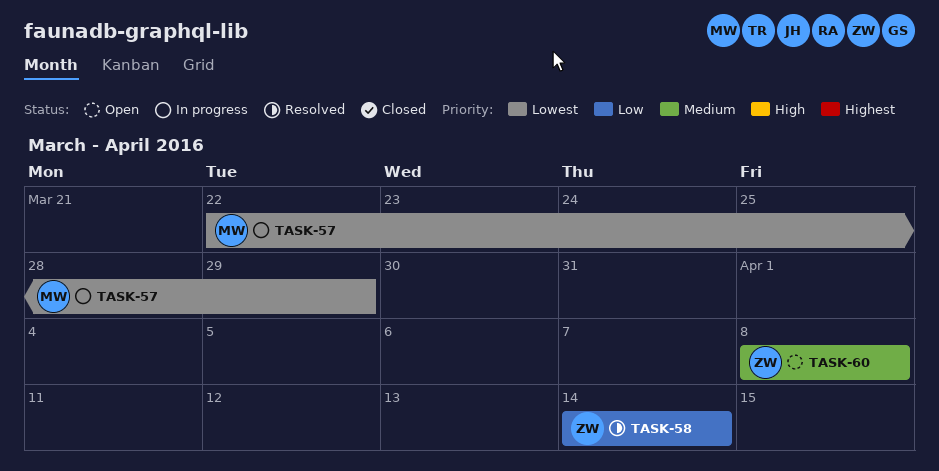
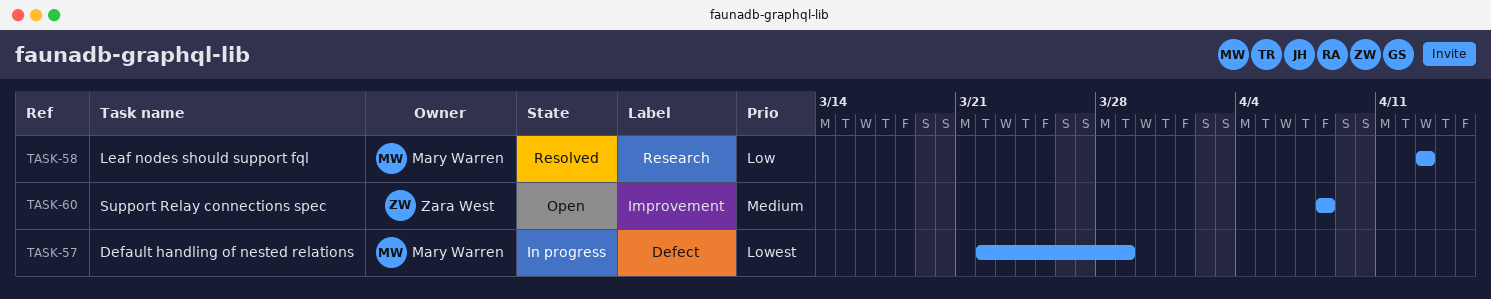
TASK-58, owner: Zara West -> Mary Warren
TASK-58, start: Apr 14 -> Apr 13
TASK-58, due: Apr 14 -> Apr 13

